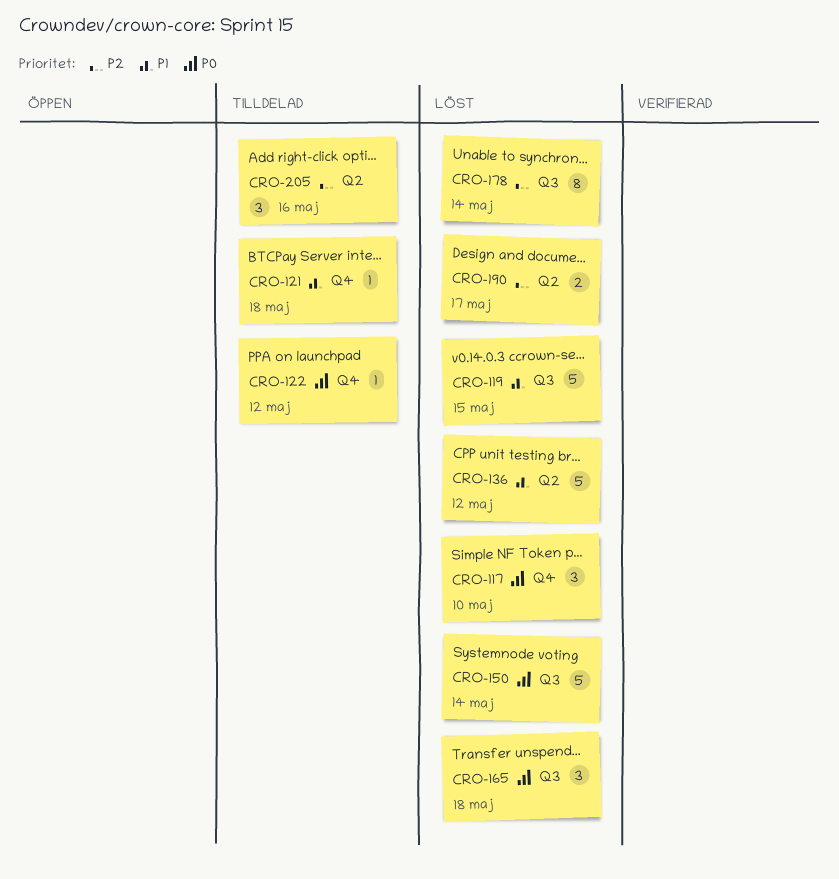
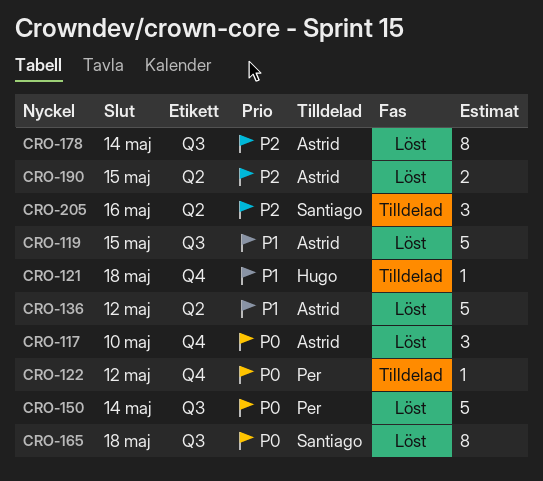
CRO-165, estimate: 3 -> 8
CRO-190, due: May 17 -> May 15

